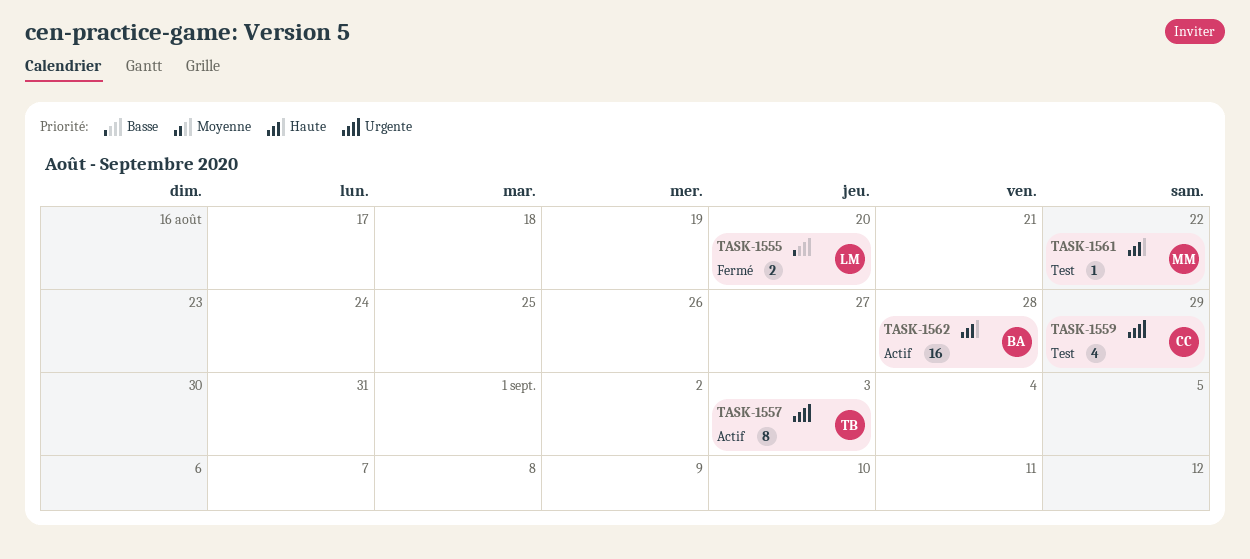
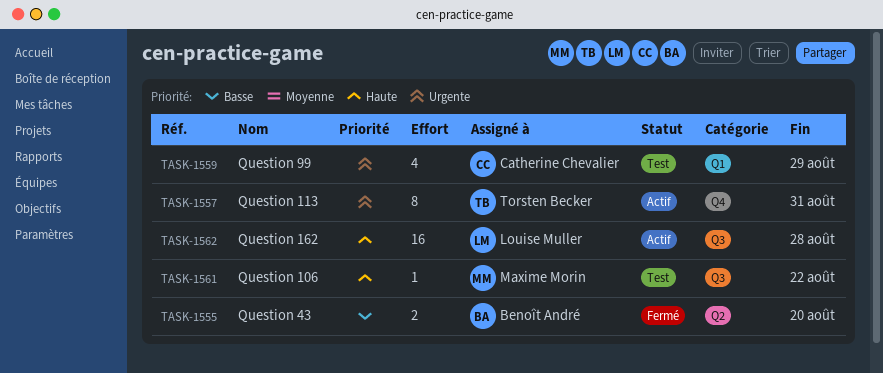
TASK-1555, owner: Louise Muller -> Benoît André
TASK-1557, due: Sep 3 -> Aug 31
TASK-1562, owner: Benoît André -> Louise Muller

